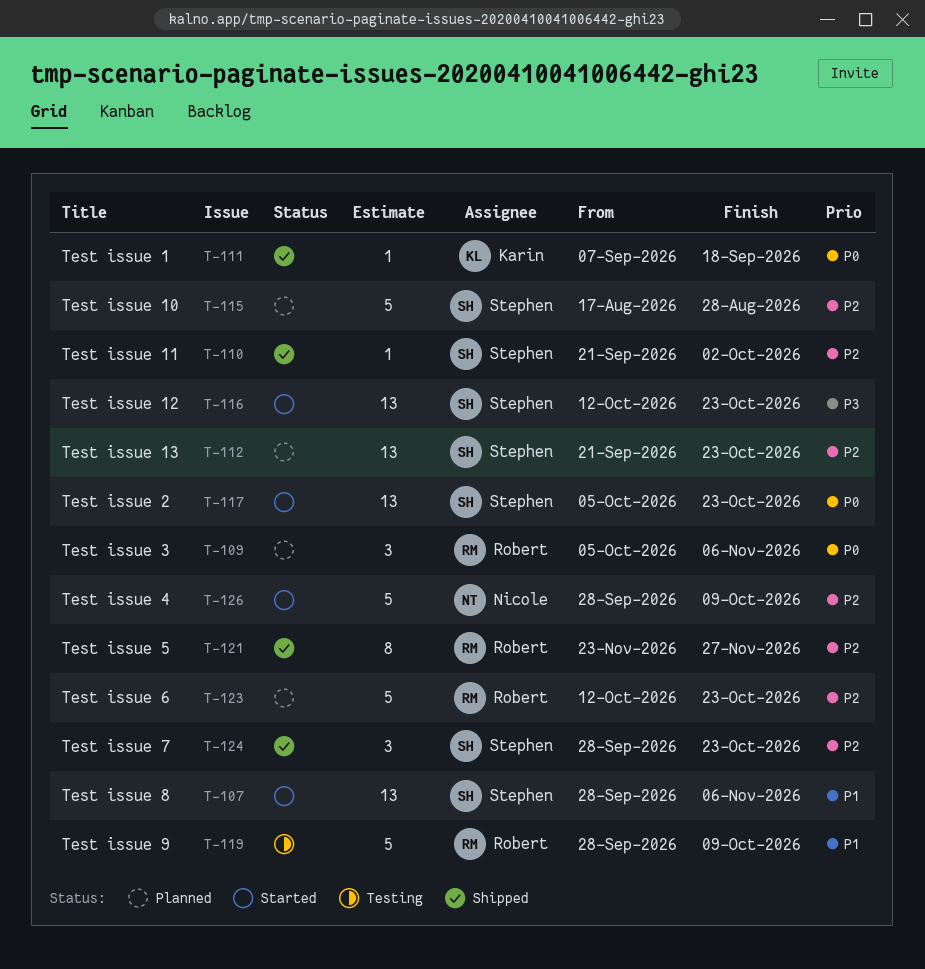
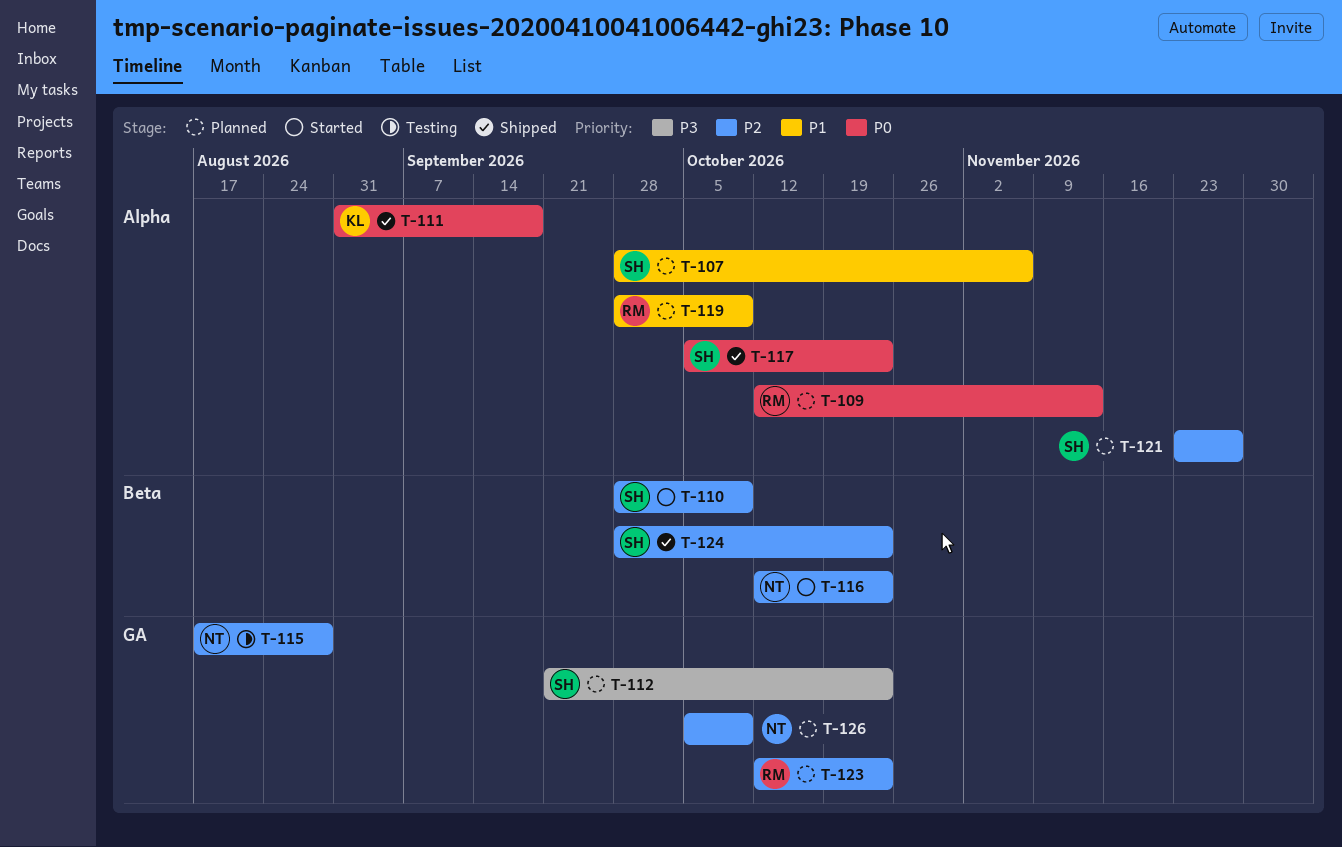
T-107, status: Started -> Planned
T-109, start: Oct 5 -> Oct 12
T-109, due: Nov 6 -> Nov 13
T-110, status: Shipped -> Started
T-110, start: Sep 21 -> Sep 28
T-110, due: Oct 2 -> Oct 9
T-111, start: Sep 7 -> Aug 31
T-112, priority: P2 -> P3
T-115, status: Planned -> Testing
T-115, owner: Stephen -> Nicole
T-116, owner: Stephen -> Nicole
T-116, priority: P3 -> P2
T-117, status: Started -> Shipped
T-119, status: Testing -> Planned
T-121, status: Shipped -> Planned
T-121, owner: Robert -> Stephen
T-126, status: Started -> Planned
T-126, start: Sep 28 -> Oct 5

